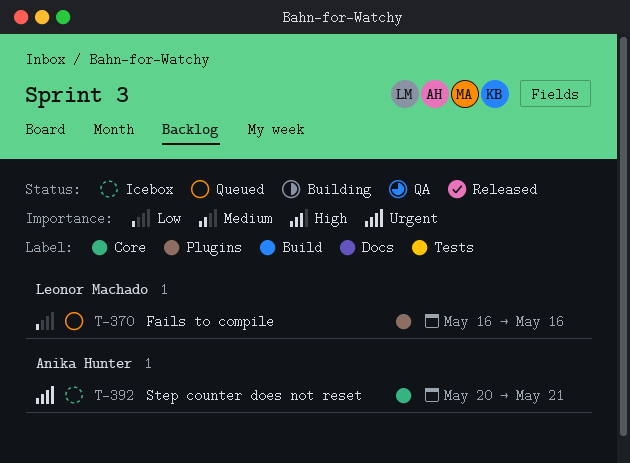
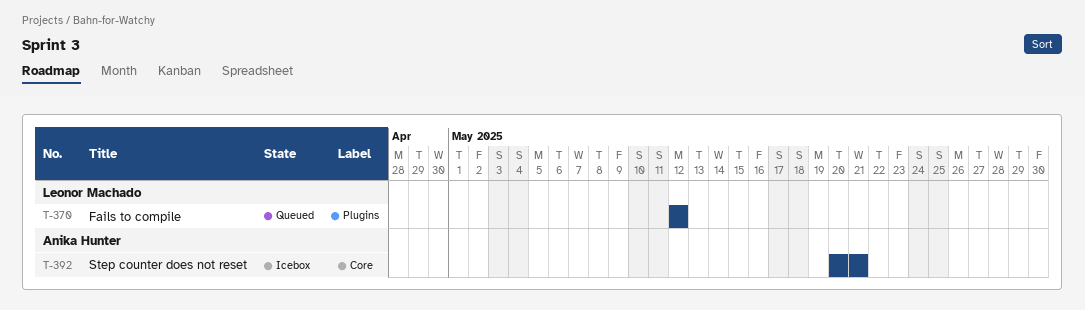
T-370, start: May 16 -> May 12
T-370, due: May 16 -> May 12

